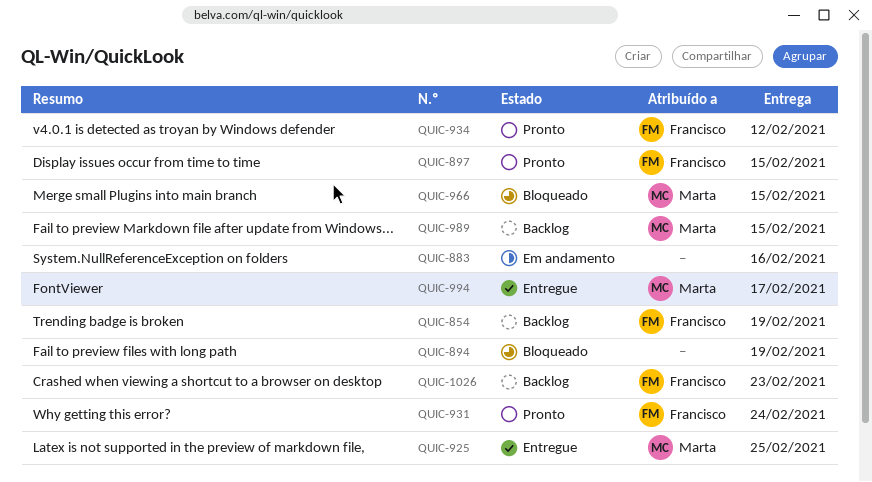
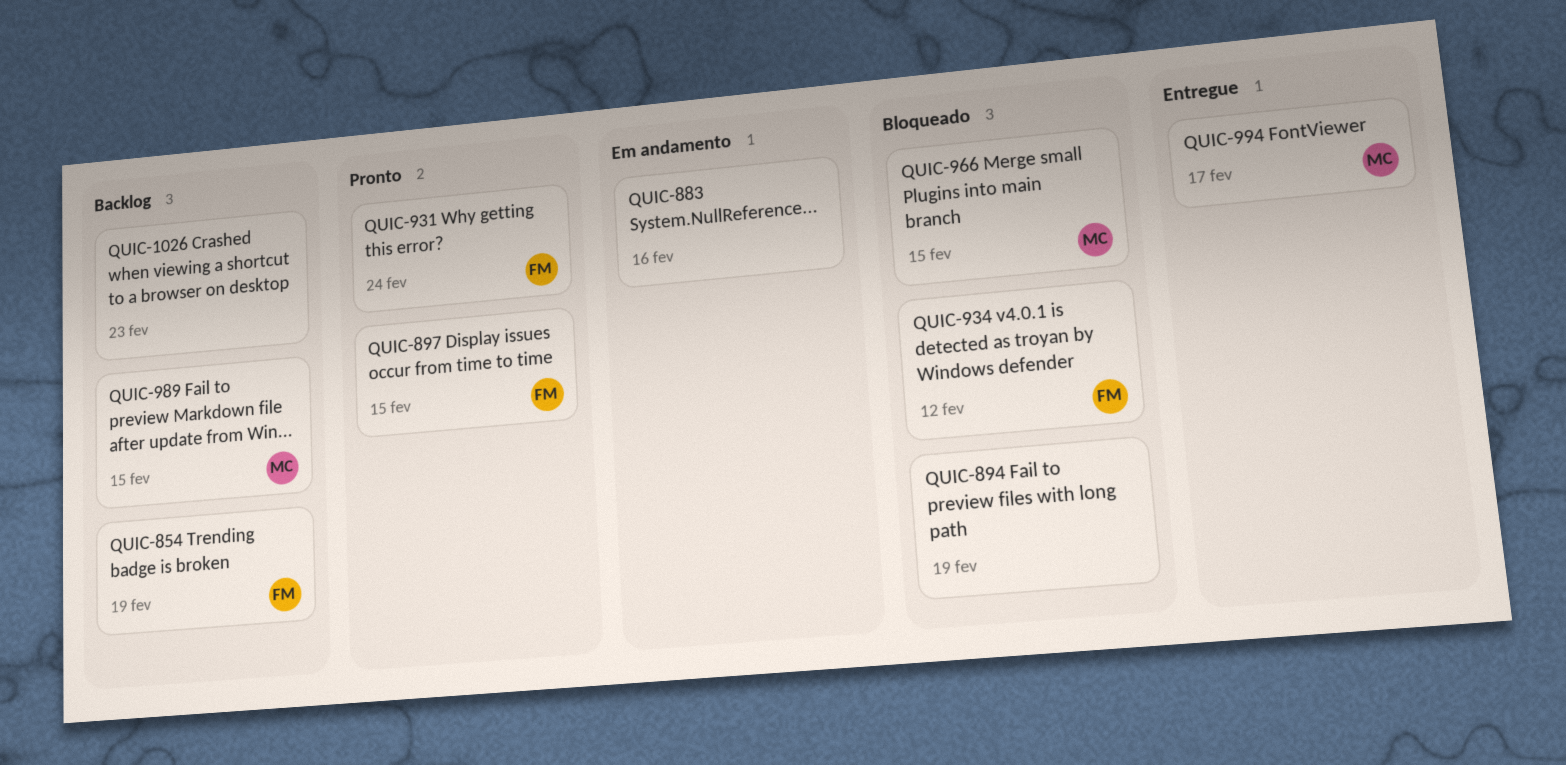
QUIC-925: present -> none
QUIC-934, status: Pronto -> Bloqueado
QUIC-1026, owner: Francisco -> none

